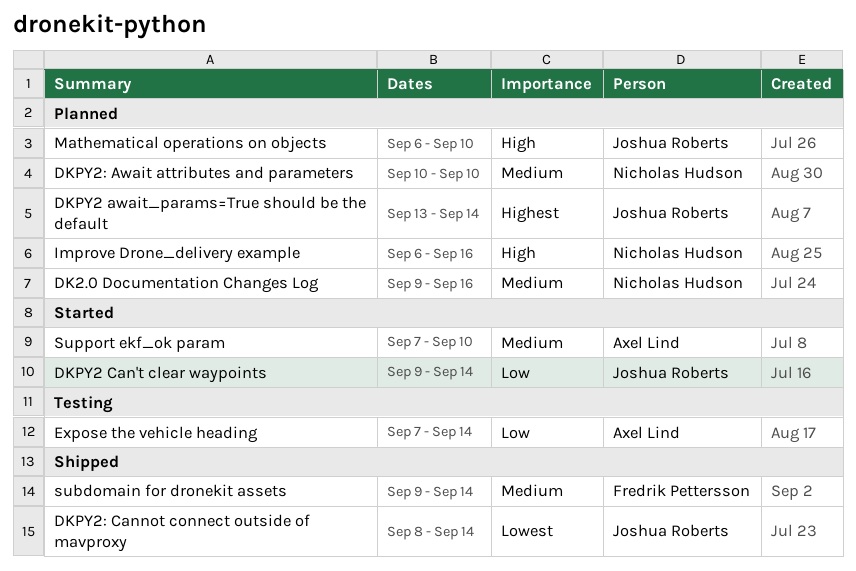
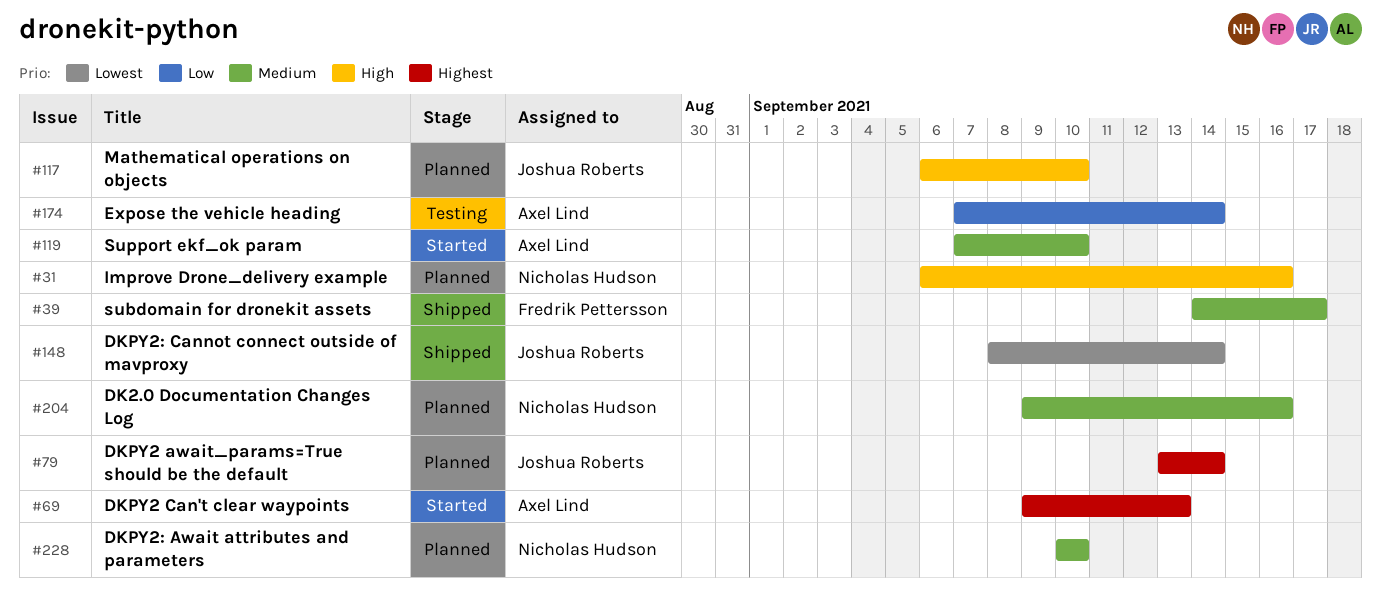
DKPY2 Can't clear waypoints, owner: Joshua Roberts -> Axel Lind
DKPY2 Can't clear waypoints, priority: Low -> Highest
DKPY2 Can't clear waypoints, due: Sep 14 -> Sep 13
subdomain for dronekit assets, start: Sep 9 -> Sep 14
subdomain for dronekit assets, due: Sep 14 -> Sep 17

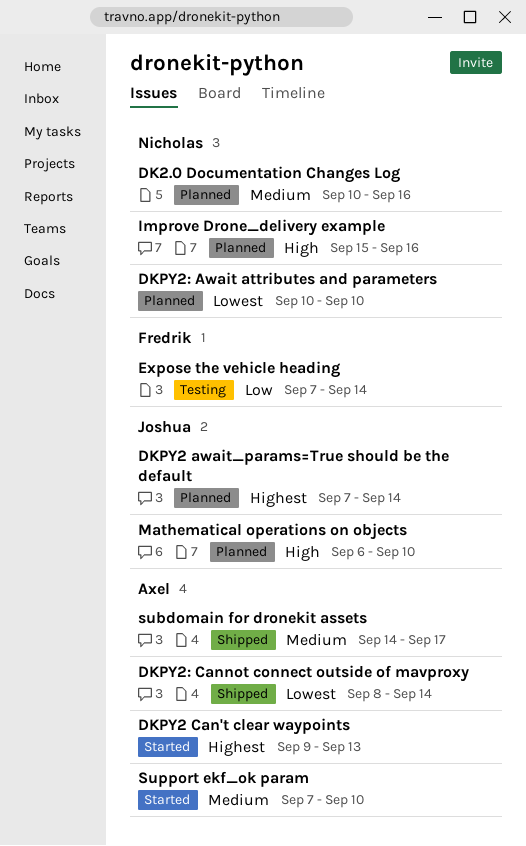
DK2.0 Documentation Changes Log, start: Sep 9 -> Sep 10
DKPY2 await_params=True should be the default, start: Sep 13 -> Sep 7
DKPY2: Await attributes and parameters, priority: Medium -> Lowest
DKPY2: Cannot connect outside of mavproxy, owner: Joshua Roberts -> Axel Lind
Expose the vehicle heading, owner: Axel Lind -> Fredrik Pettersson
Improve Drone_delivery example, start: Sep 6 -> Sep 15
subdomain for dronekit assets, owner: Fredrik Pettersson -> Axel Lind

